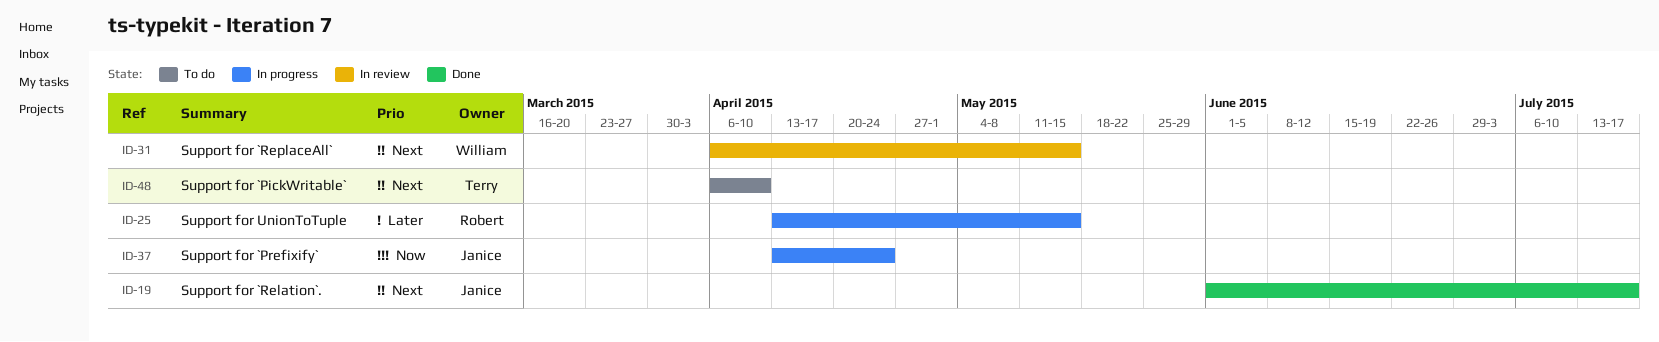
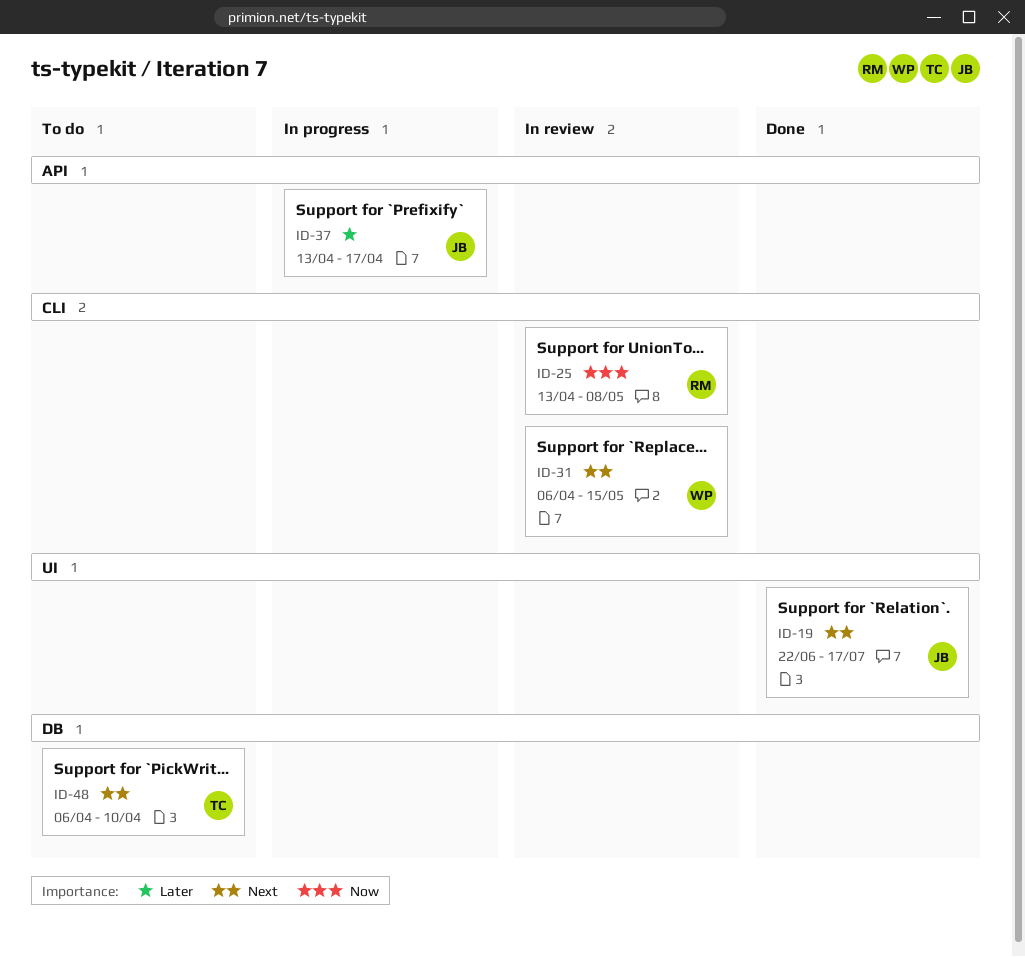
ID-19, start: Jun 1 -> Jun 22
ID-25, status: In progress -> In review
ID-25, priority: Later -> Now
ID-25, due: May 15 -> May 8
ID-37, priority: Now -> Later
ID-37, due: Apr 24 -> Apr 17

